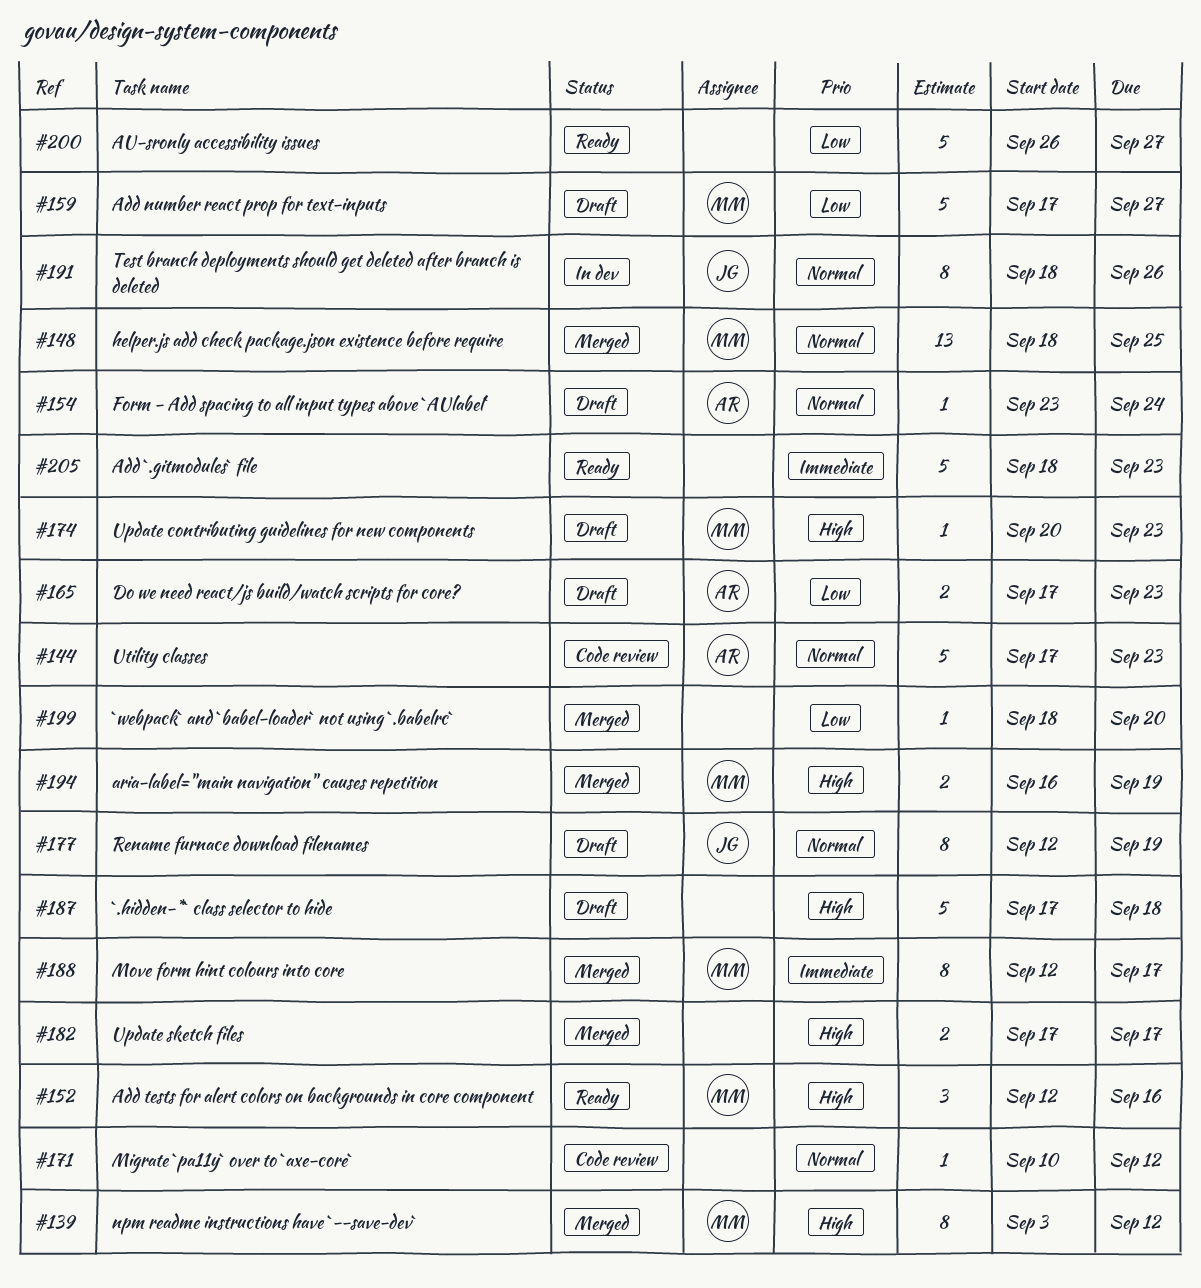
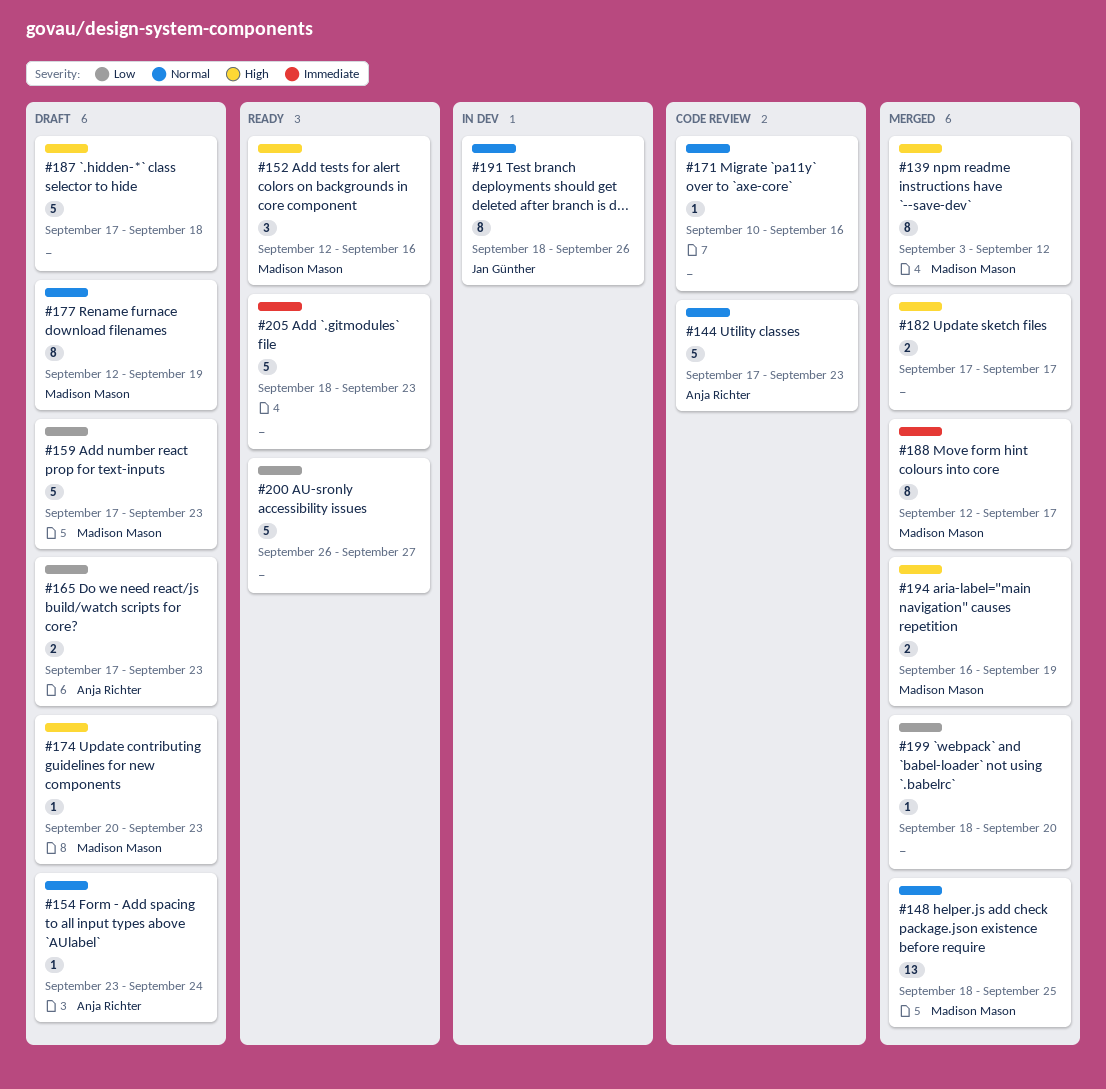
#159, due: Sep 27 -> Sep 23
#171, due: Sep 12 -> Sep 16
#177, owner: Jan Günther -> Madison Mason

